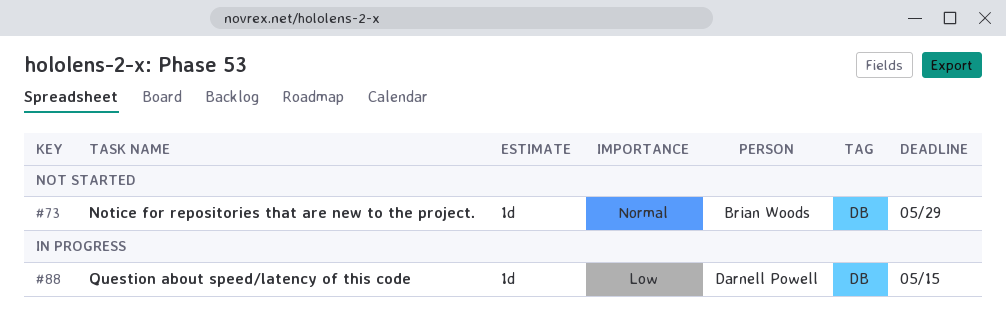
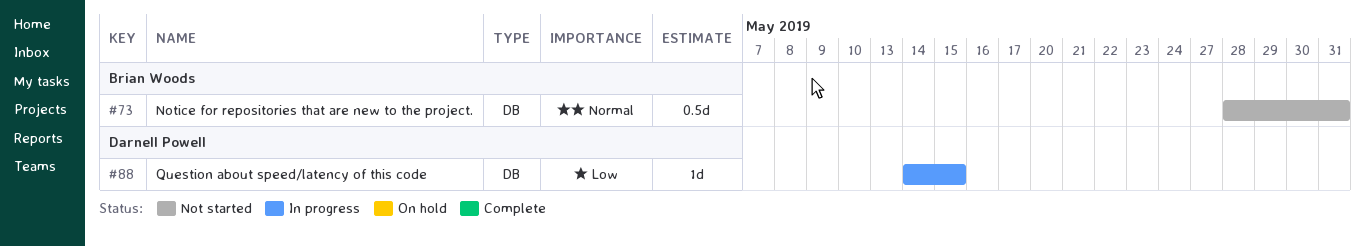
#73, estimate: 1d -> 0.5d
#73, due: May 29 -> May 31

